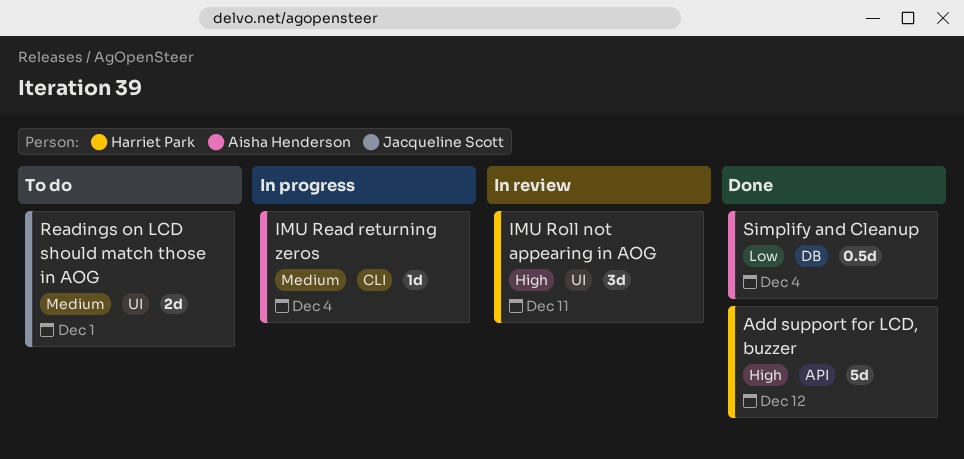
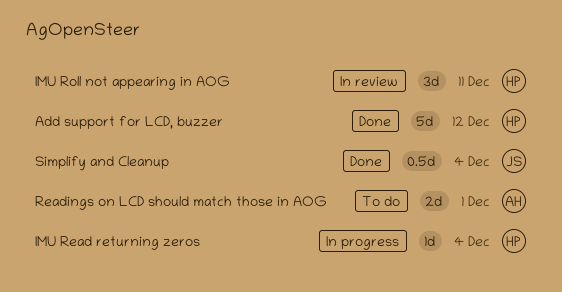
IMU Read returning zeros, owner: Aisha Henderson -> Harriet Park
Readings on LCD should match those in AOG, owner: Jacqueline Scott -> Aisha Henderson
Simplify and Cleanup, owner: Aisha Henderson -> Jacqueline Scott

